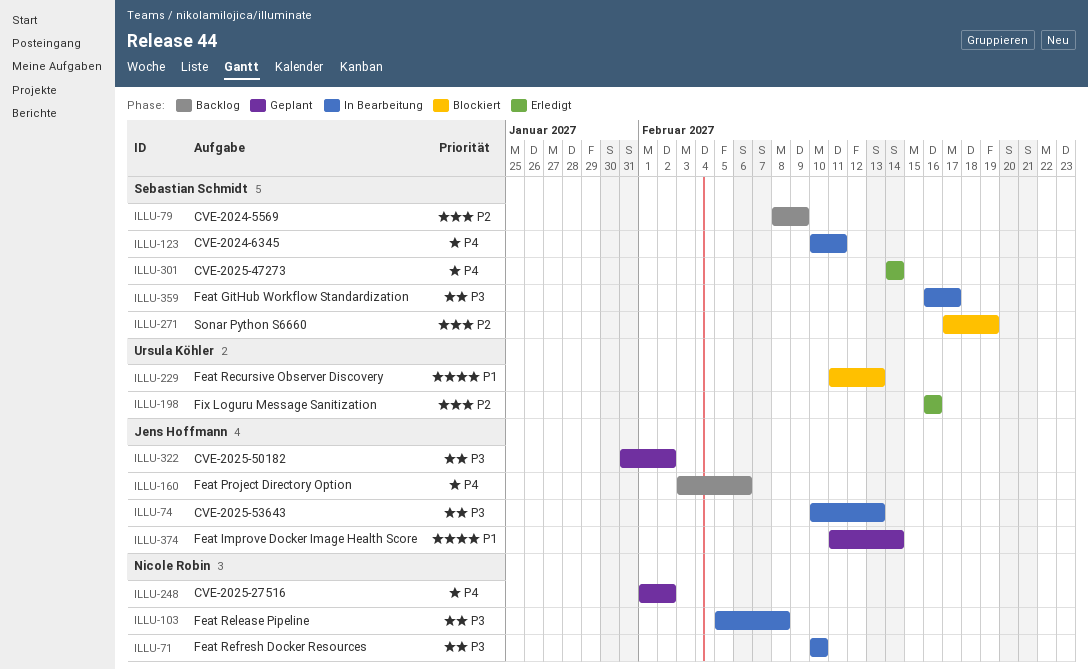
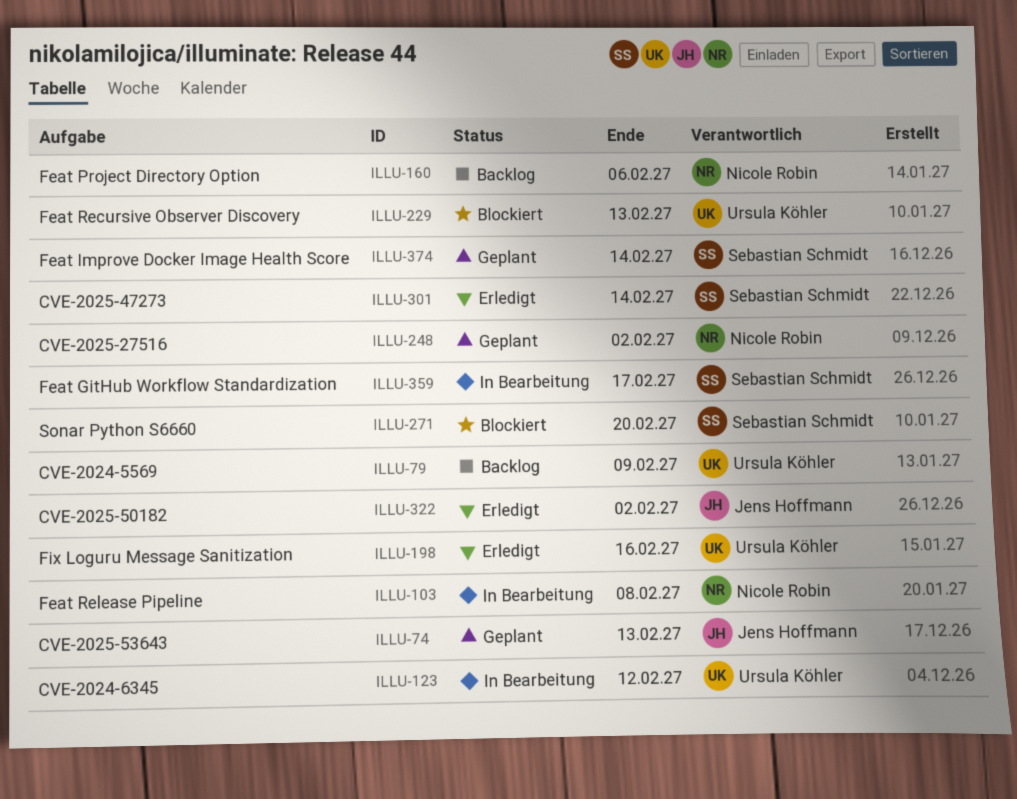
ILLU-71: present -> none
ILLU-74, status: In Bearbeitung -> Geplant
ILLU-79, owner: Sebastian Schmidt -> Ursula Köhler
ILLU-123, owner: Sebastian Schmidt -> Ursula Köhler
ILLU-123, due: Feb 11 -> Feb 12
ILLU-160, owner: Jens Hoffmann -> Nicole Robin
ILLU-271, due: Feb 19 -> Feb 20
ILLU-322, status: Geplant -> Erledigt
ILLU-374, owner: Jens Hoffmann -> Sebastian Schmidt

